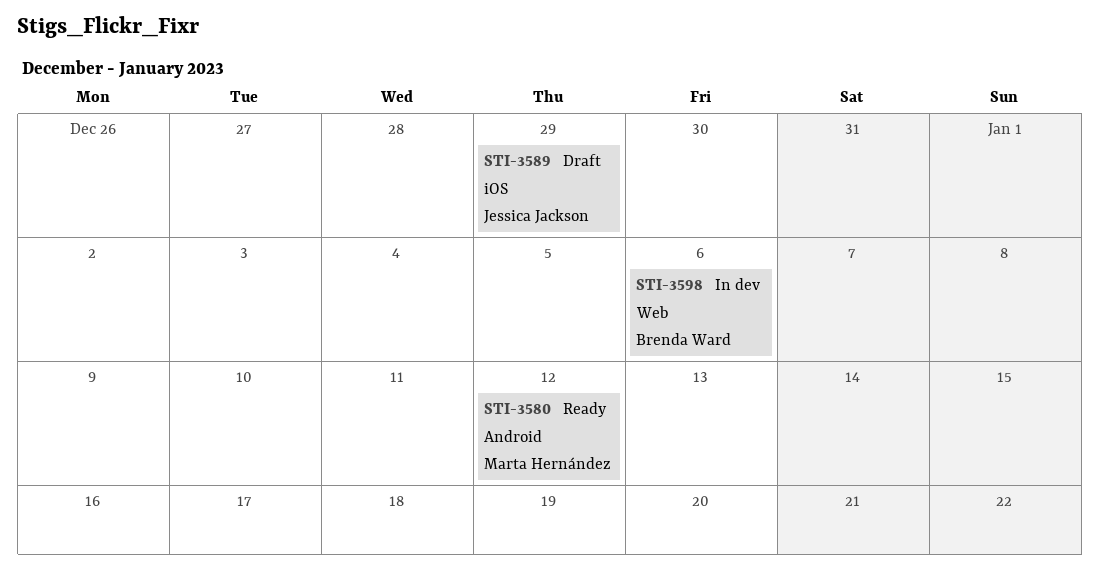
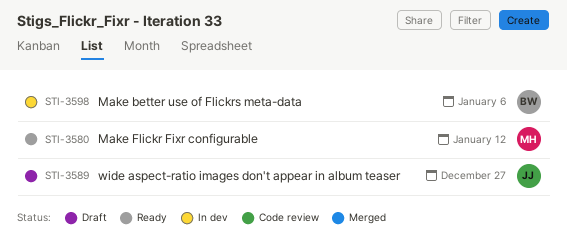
STI-3589, due: Dec 29 -> Dec 27

